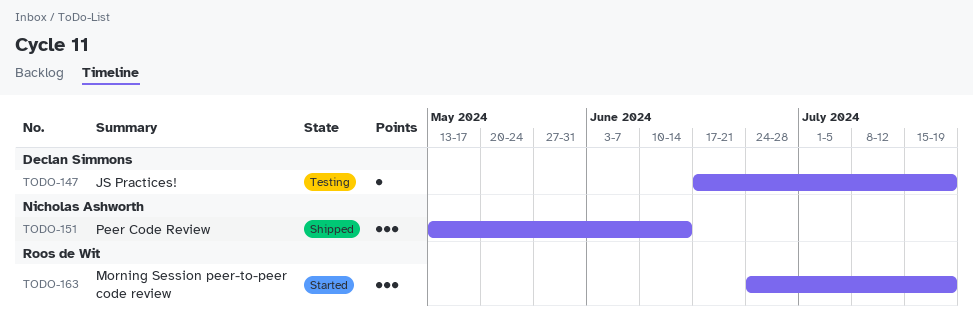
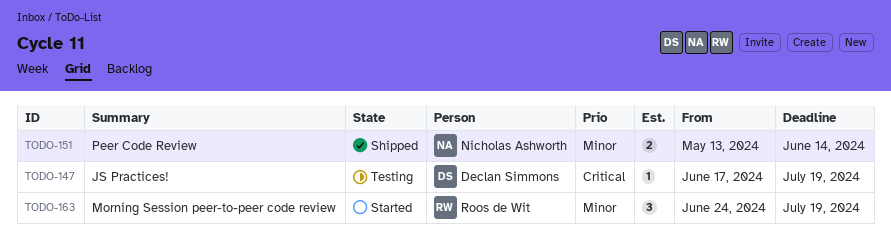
TODO-151, estimate: 3 -> 2

